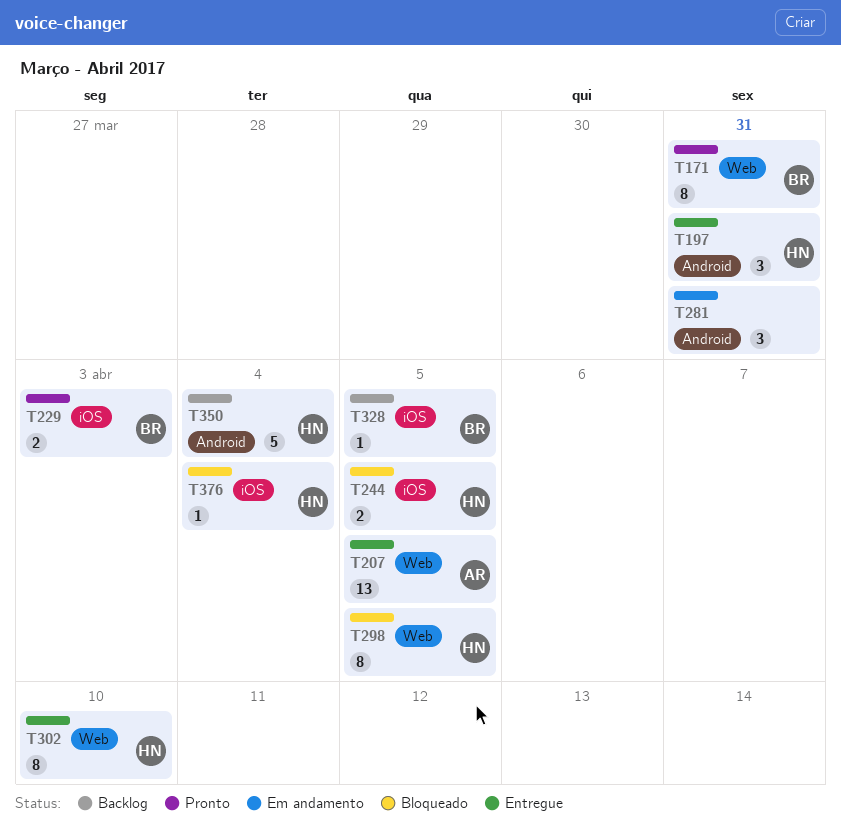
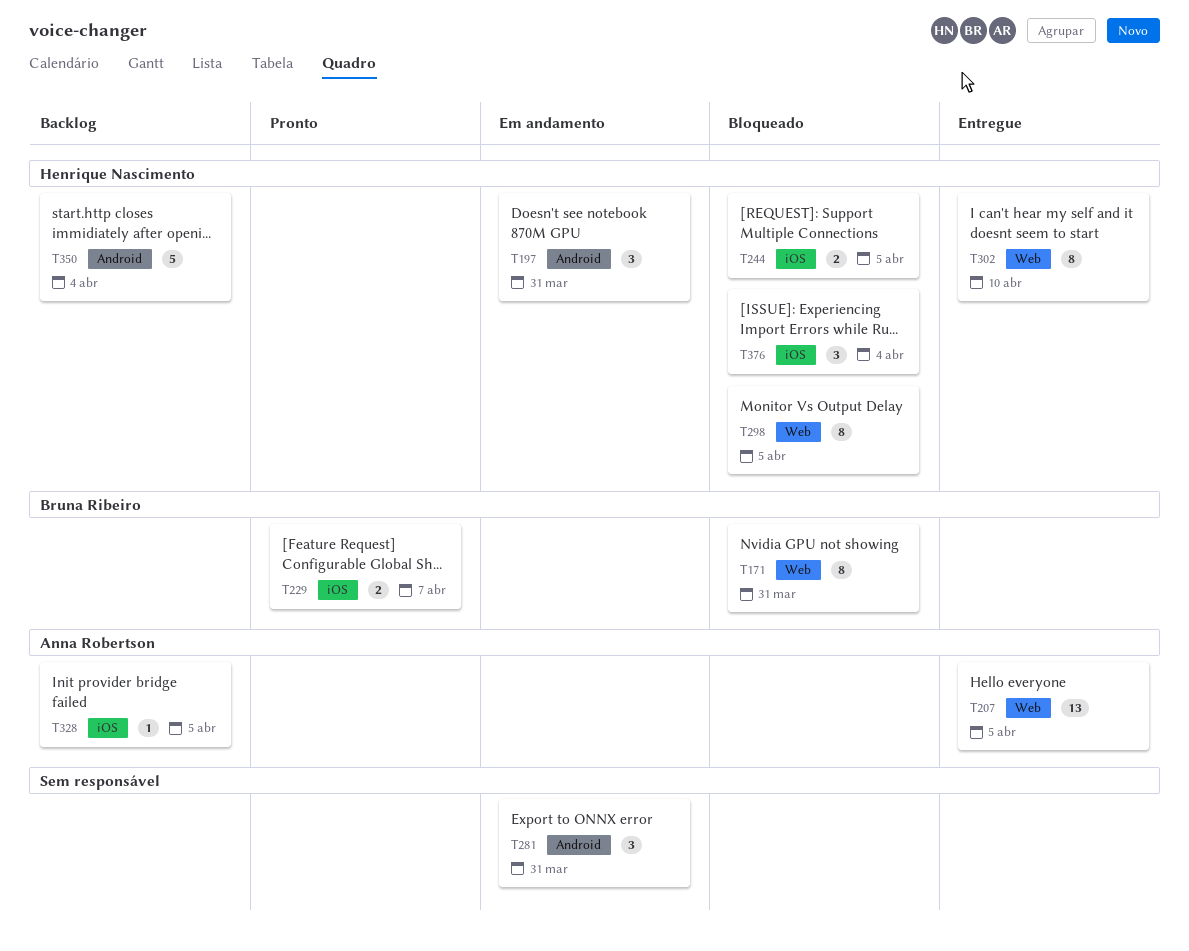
T171, status: Pronto -> Bloqueado
T197, status: Entregue -> Em andamento
T229, due: Apr 3 -> Apr 7
T328, owner: Bruna Ribeiro -> Anna Robertson
T376, estimate: 1 -> 3

